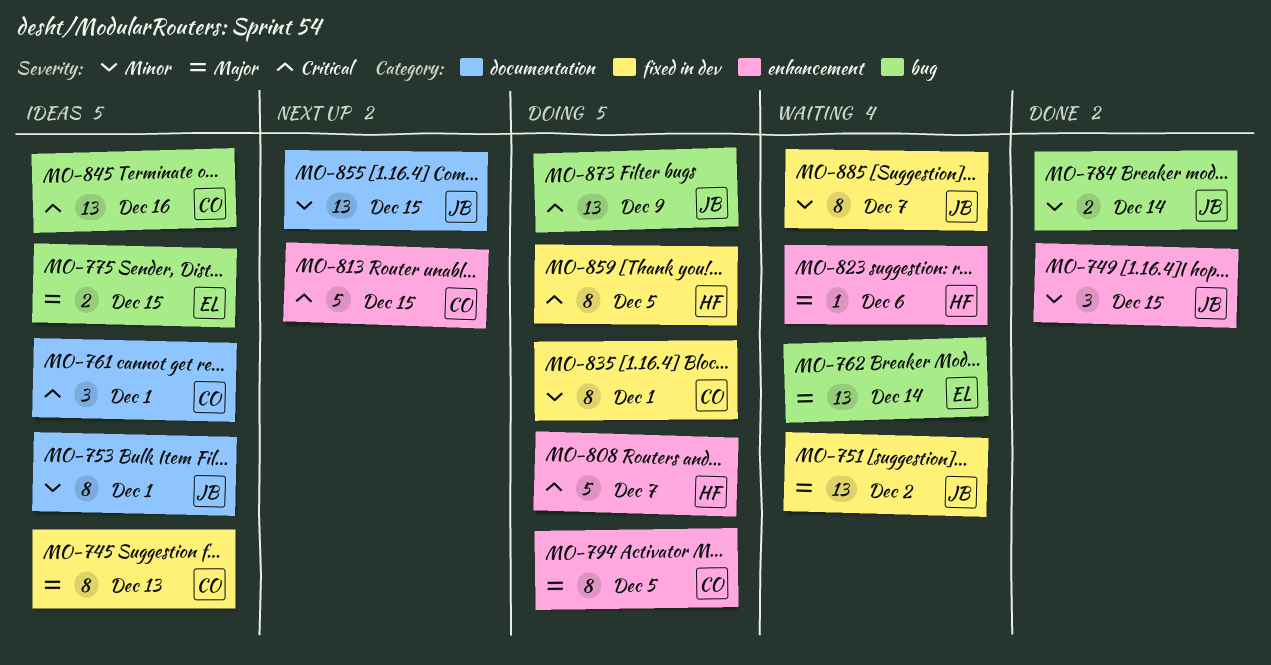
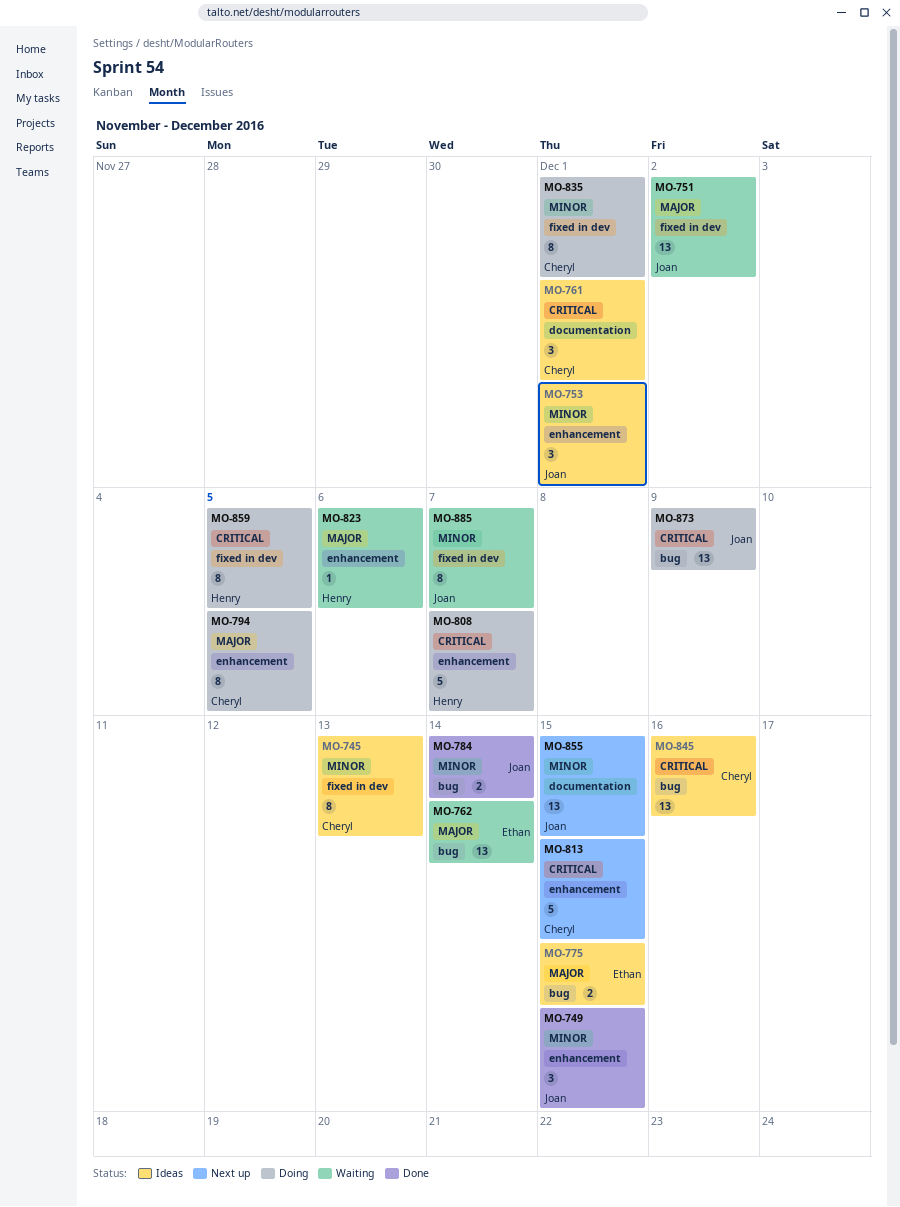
MO-745, priority: Major -> Minor
MO-753, label: documentation -> enhancement
MO-753, estimate: 8 -> 3

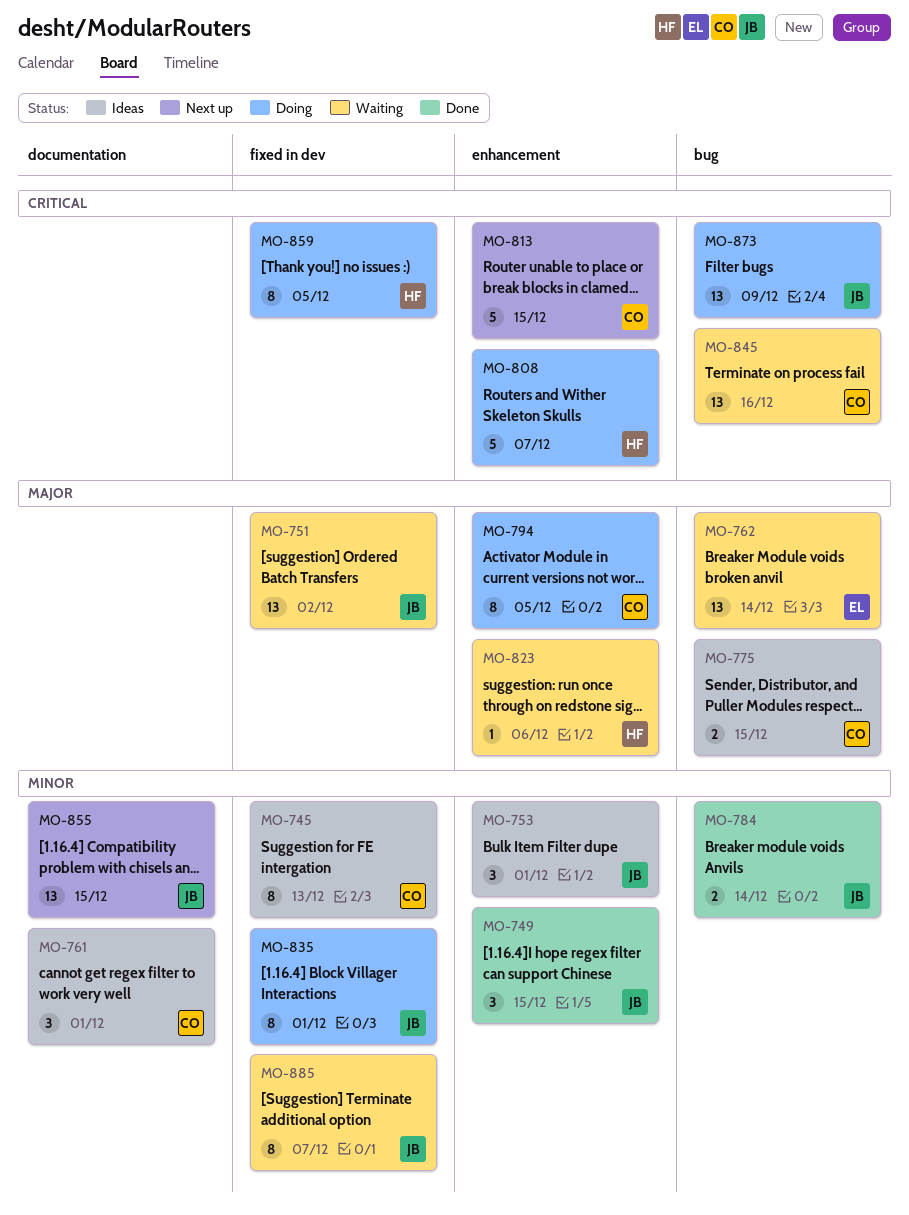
MO-761, priority: Critical -> Minor
MO-775, owner: Ethan -> Cheryl
MO-835, owner: Cheryl -> Joan
MO-845, status: Ideas -> Waiting

